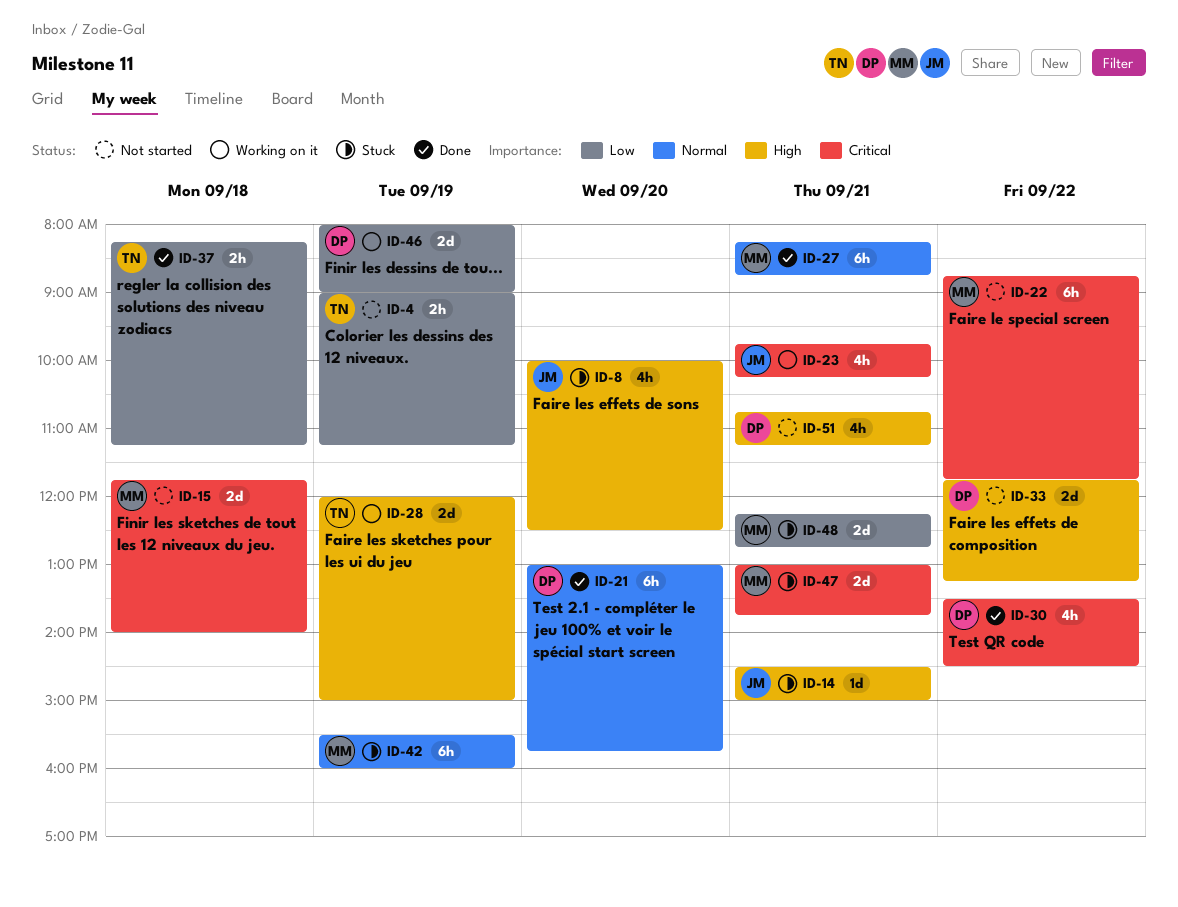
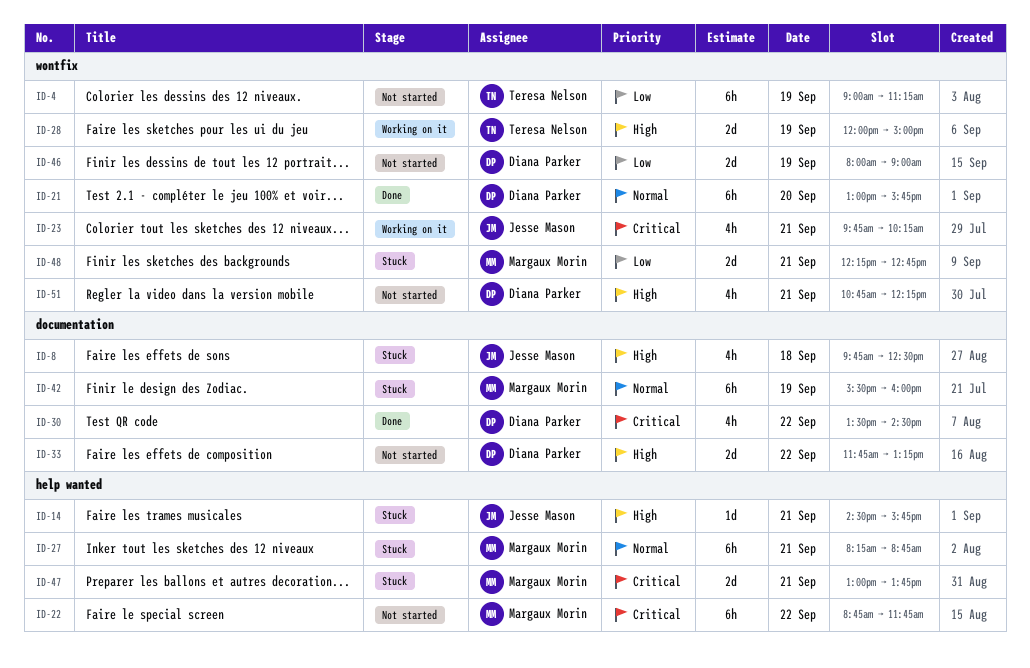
ID-4, estimate: 2h -> 6h
ID-8, day: Sep 20 -> Sep 18
ID-8, begins: 10:00 -> 09:45
ID-14, ends: 15:00 -> 15:45
ID-15: present -> none
ID-27, status: Done -> Stuck
ID-37: present -> none
ID-46, status: Working on it -> Not started
ID-51, ends: 11:15 -> 12:15

